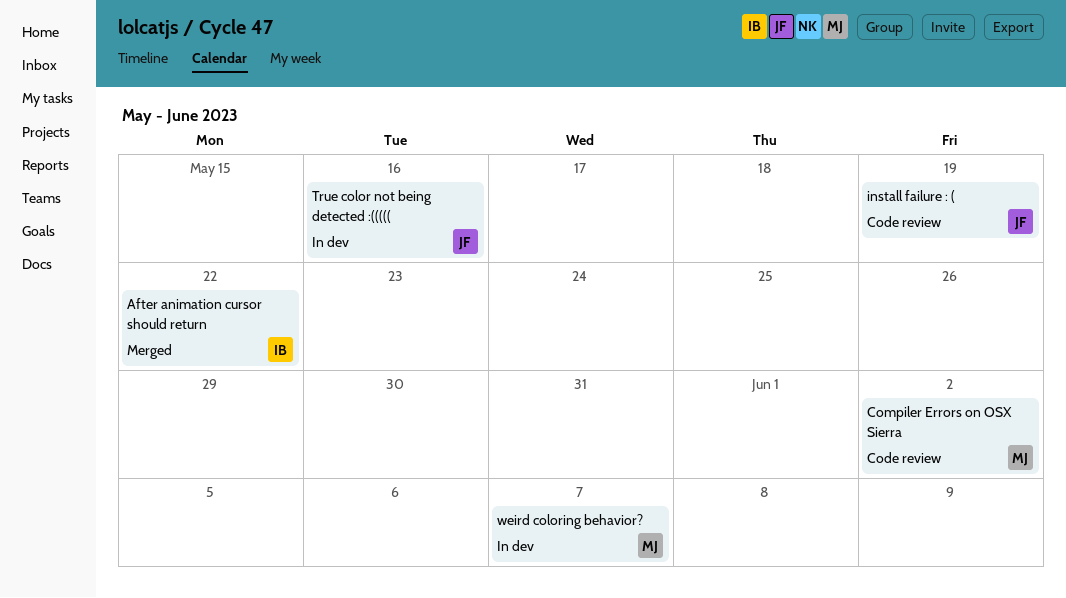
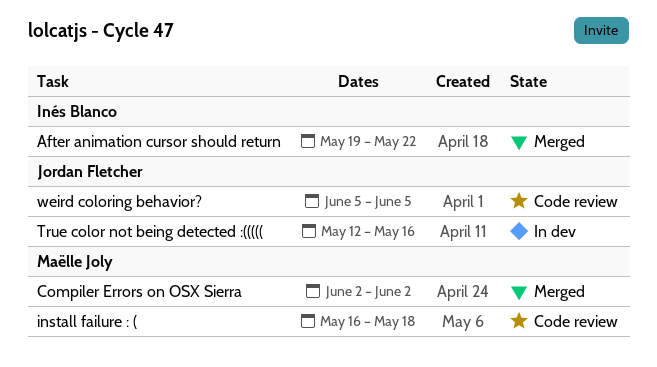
Compiler Errors on OSX Sierra, status: Code review -> Merged
install failure : (, owner: Jordan Fletcher -> Maëlle Joly
install failure : (, due: May 19 -> May 18
weird coloring behavior?, status: In dev -> Code review
weird coloring behavior?, owner: Maëlle Joly -> Jordan Fletcher
weird coloring behavior?, due: Jun 7 -> Jun 5

